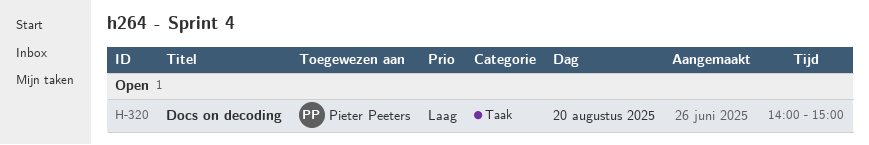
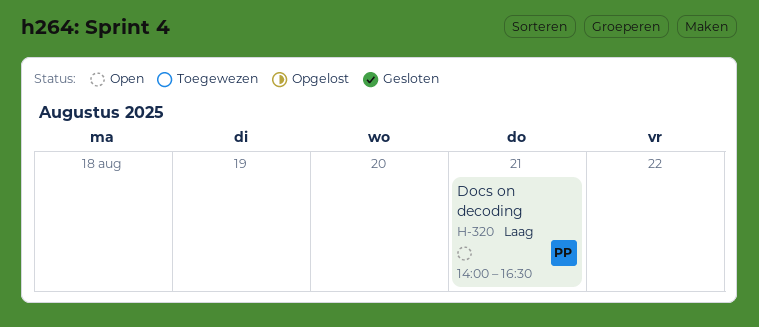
H-320, day: Aug 20 -> Aug 21
H-320, ends: 15:00 -> 16:30

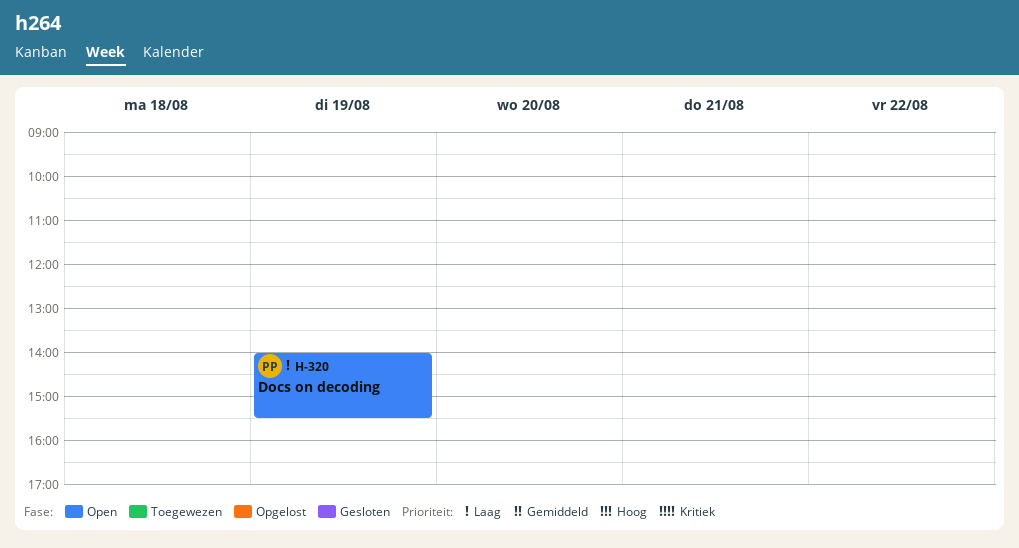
H-320, day: Aug 21 -> Aug 19
H-320, ends: 16:30 -> 15:30

